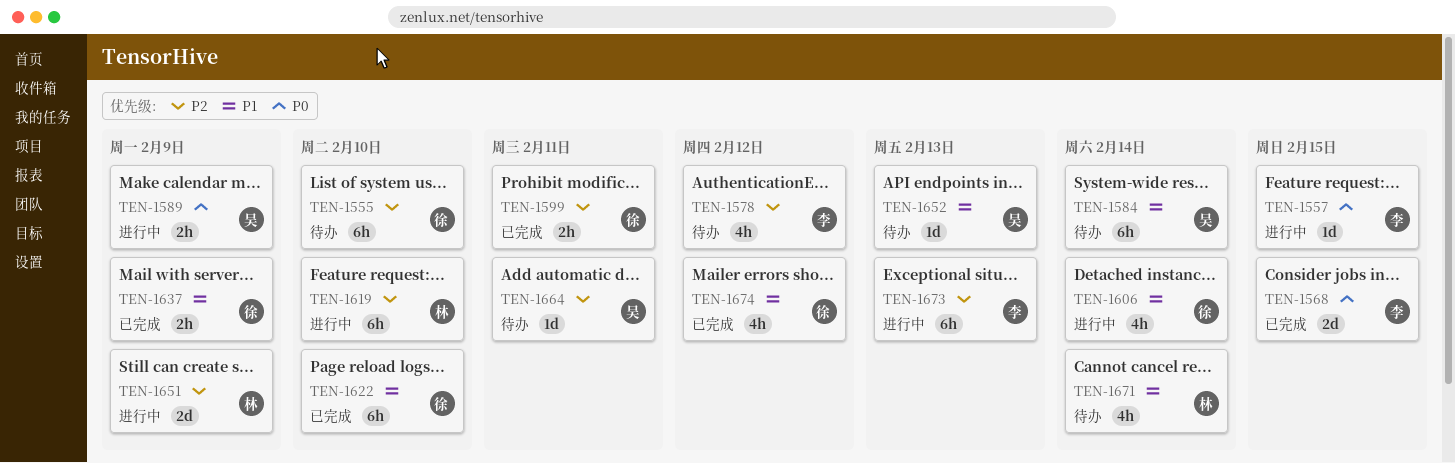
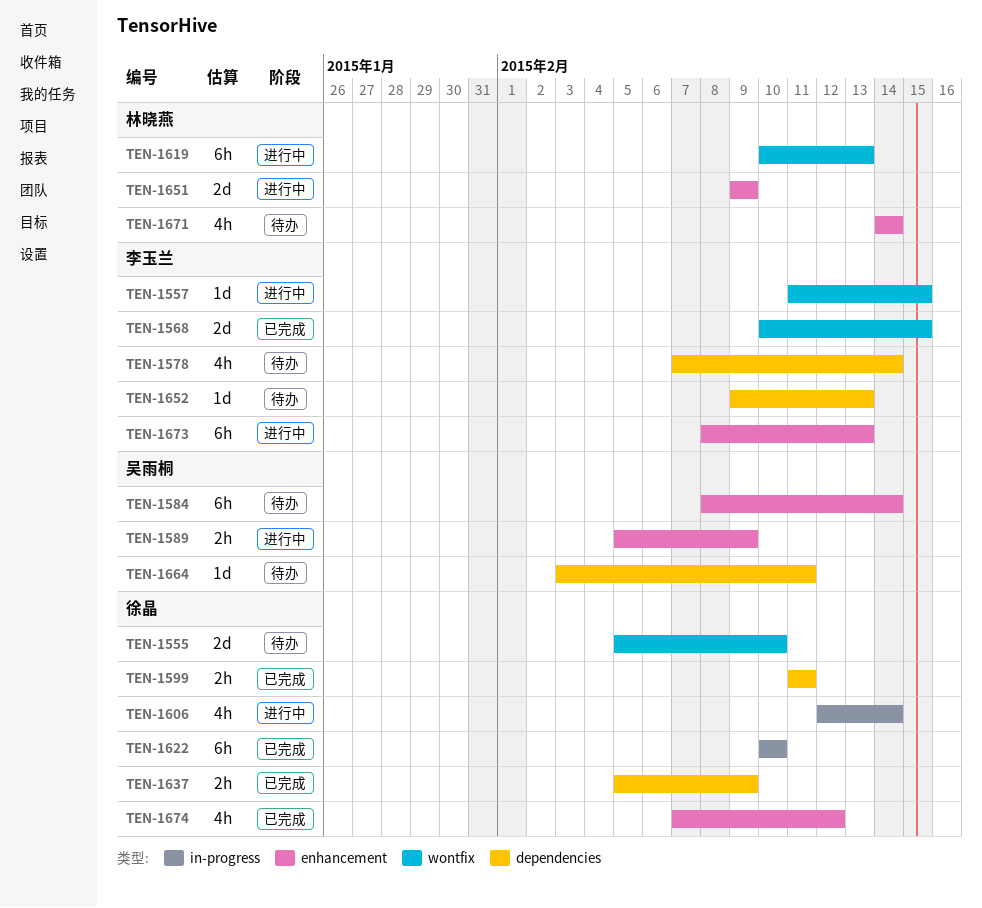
TEN-1555, estimate: 6h -> 2d
TEN-1578, due: Feb 12 -> Feb 14
TEN-1619, due: Feb 10 -> Feb 13
TEN-1652, owner: 吴雨桐 -> 李玉兰

